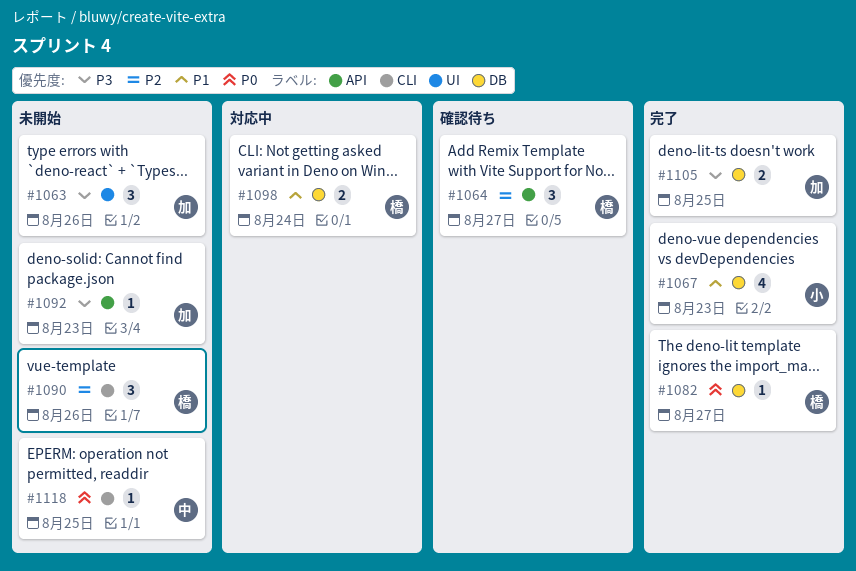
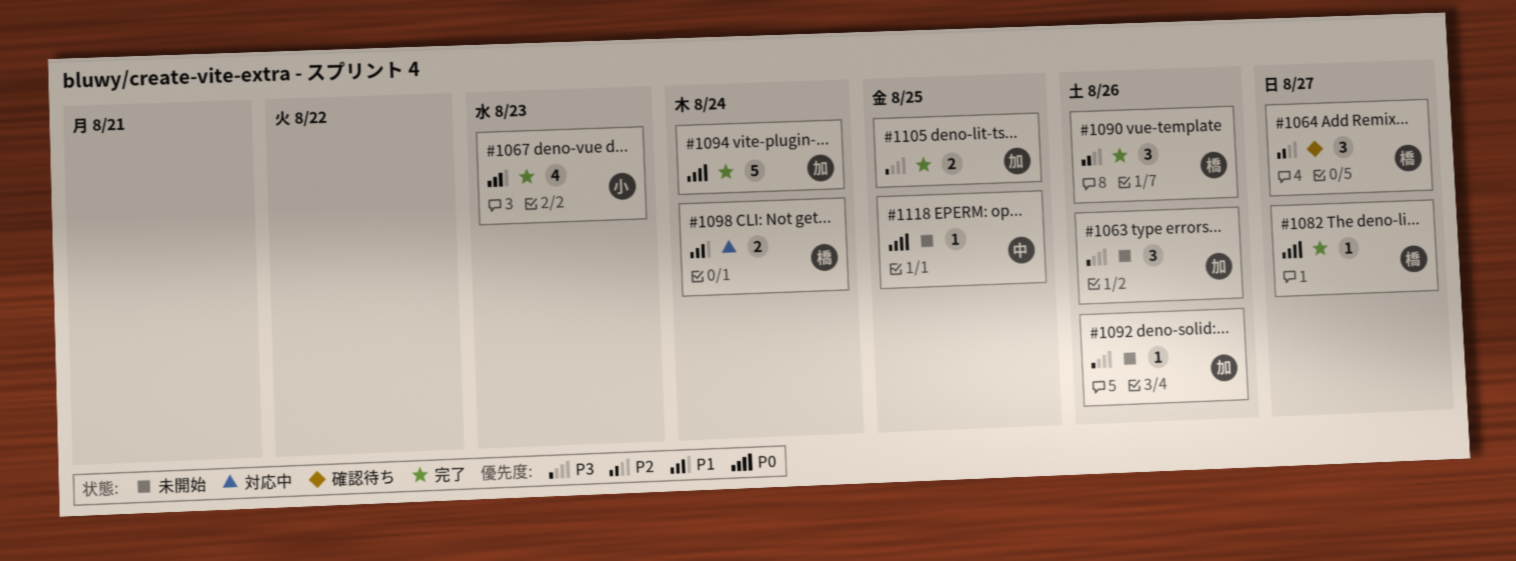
#1090, status: 未開始 -> 完了
#1092, due: Aug 23 -> Aug 26
#1094: none -> present

